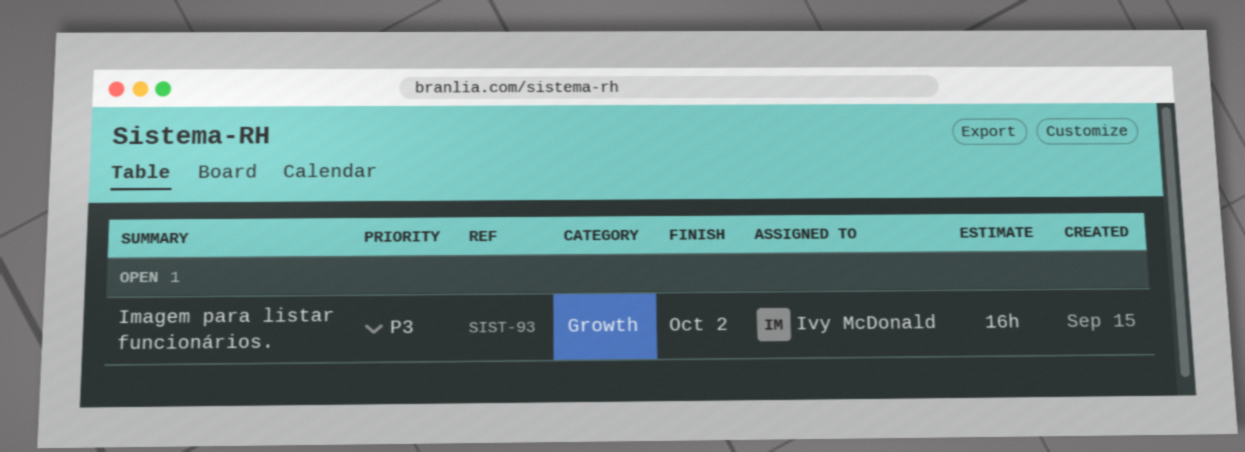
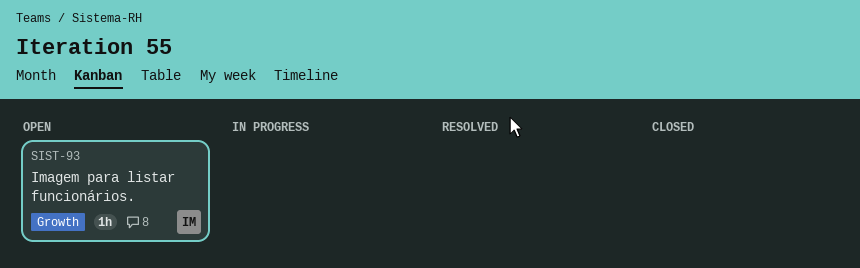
SIST-93, estimate: 16h -> 1h

